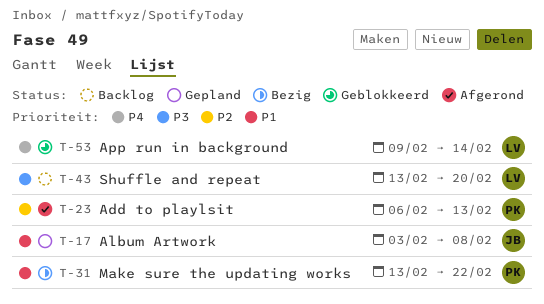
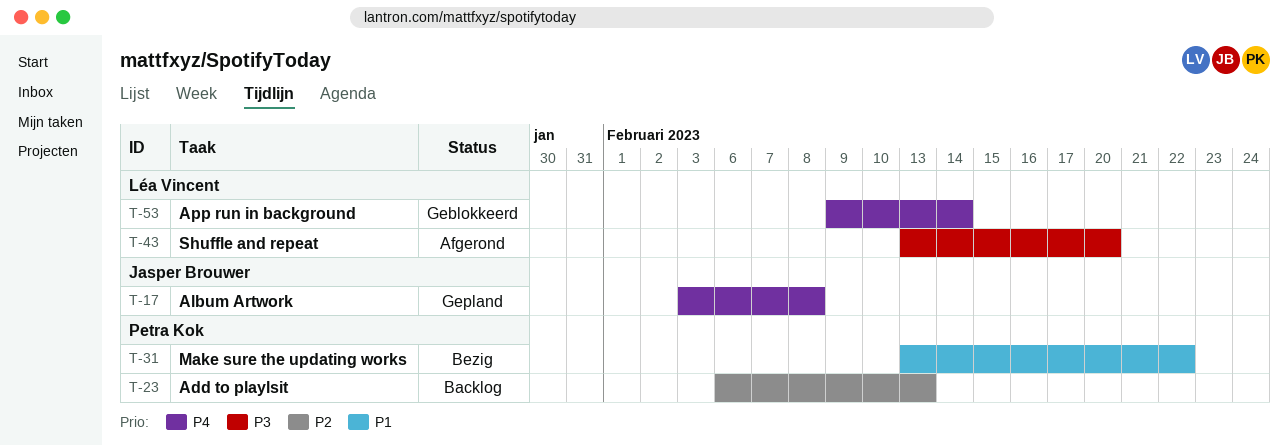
T-17, priority: P1 -> P4
T-23, status: Afgerond -> Backlog
T-43, status: Backlog -> Afgerond

